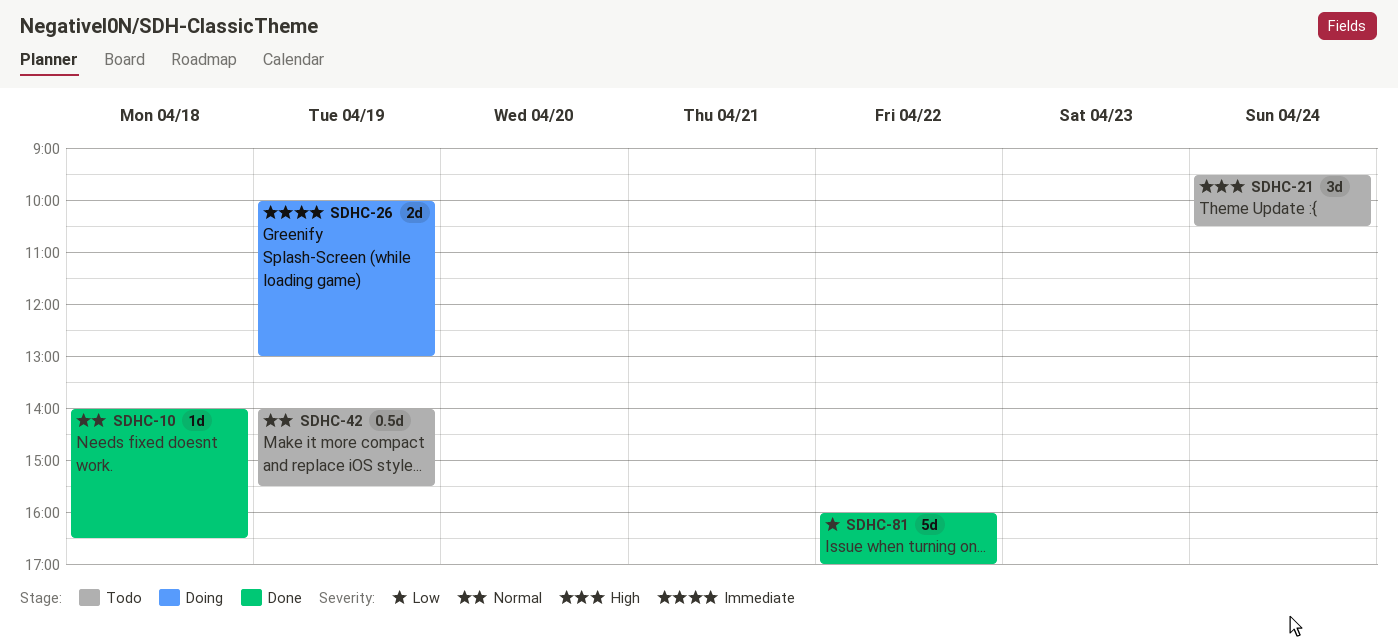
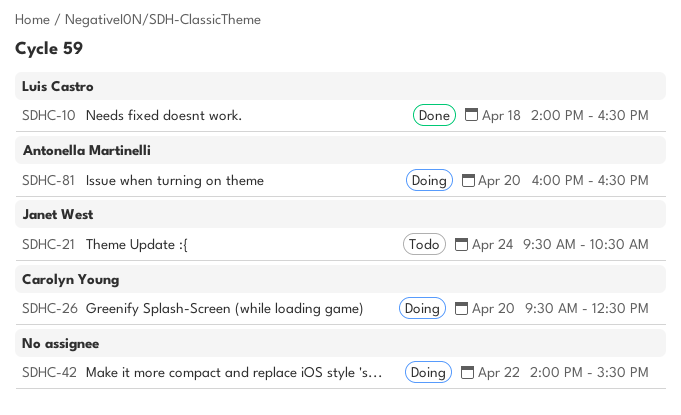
SDHC-26, day: Apr 19 -> Apr 20
SDHC-26, begins: 10:00 -> 09:30
SDHC-26, ends: 13:00 -> 12:30
SDHC-42, status: Todo -> Doing
SDHC-42, day: Apr 19 -> Apr 22
SDHC-81, status: Done -> Doing
SDHC-81, day: Apr 22 -> Apr 20
SDHC-81, ends: 17:00 -> 16:30

